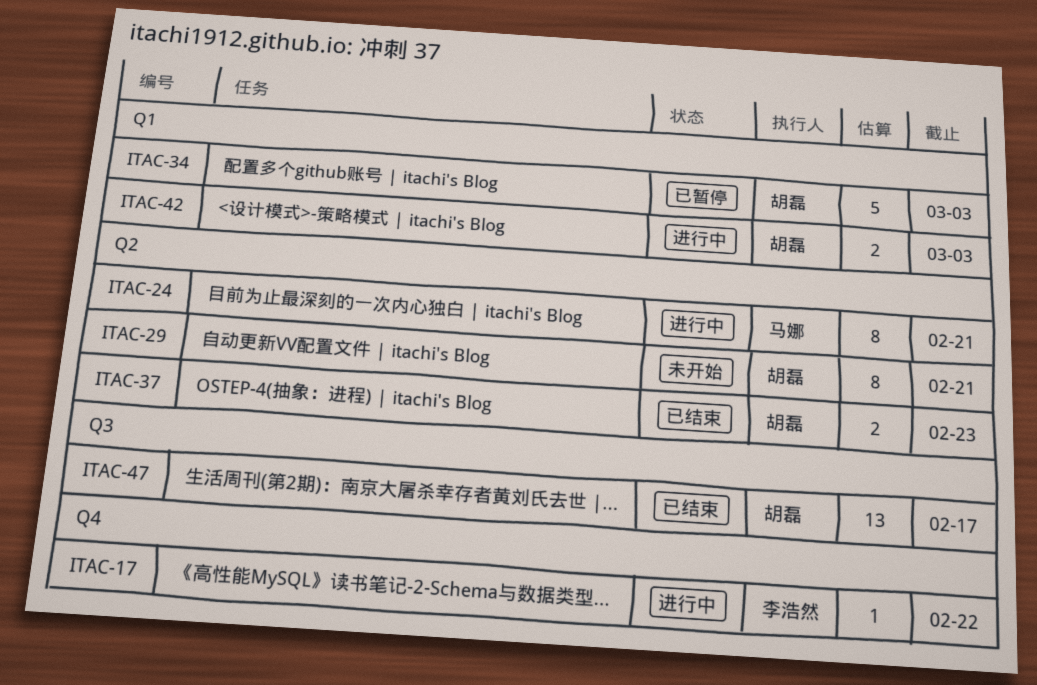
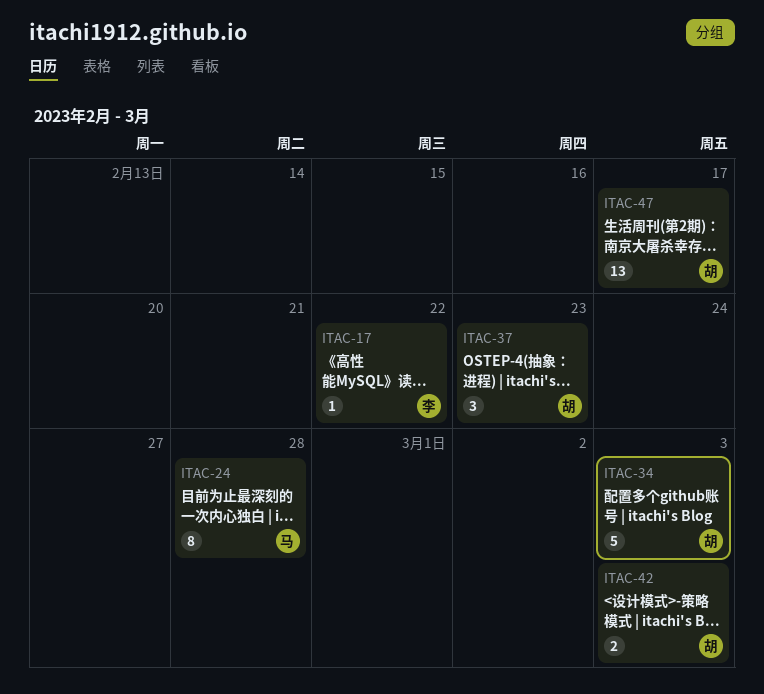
ITAC-24, due: Feb 21 -> Feb 28
ITAC-29: present -> none
ITAC-37, estimate: 2 -> 3

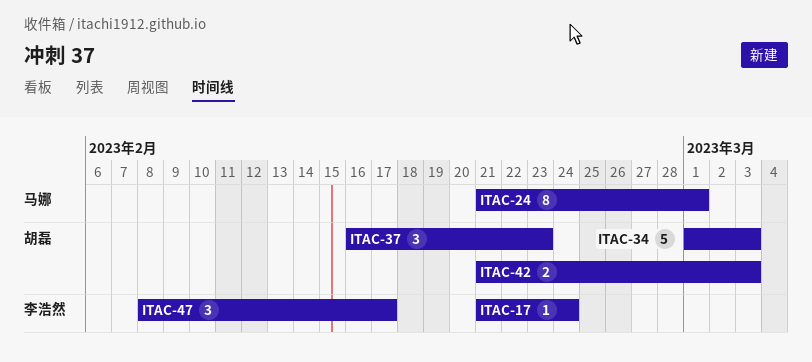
ITAC-17, due: Feb 22 -> Feb 24
ITAC-24, due: Feb 28 -> Mar 1
ITAC-47, owner: 胡磊 -> 李浩然
ITAC-47, estimate: 13 -> 3

